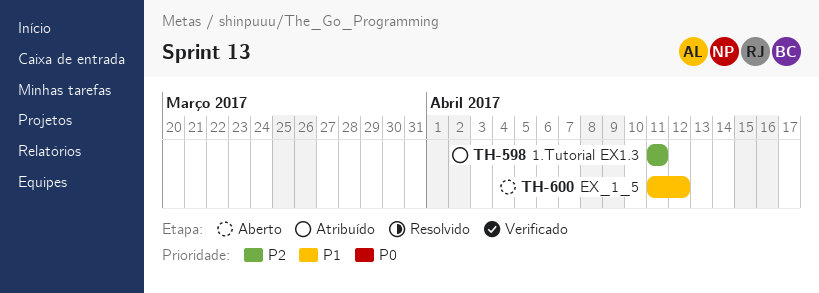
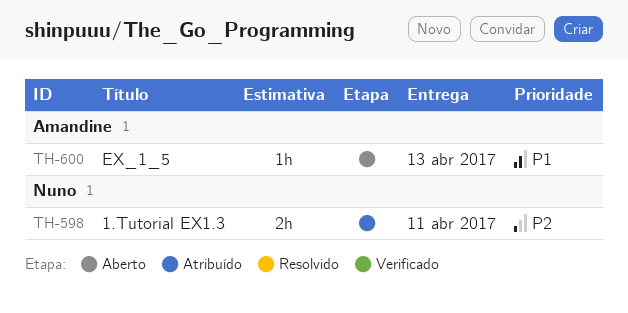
TH-600, due: Apr 12 -> Apr 13

